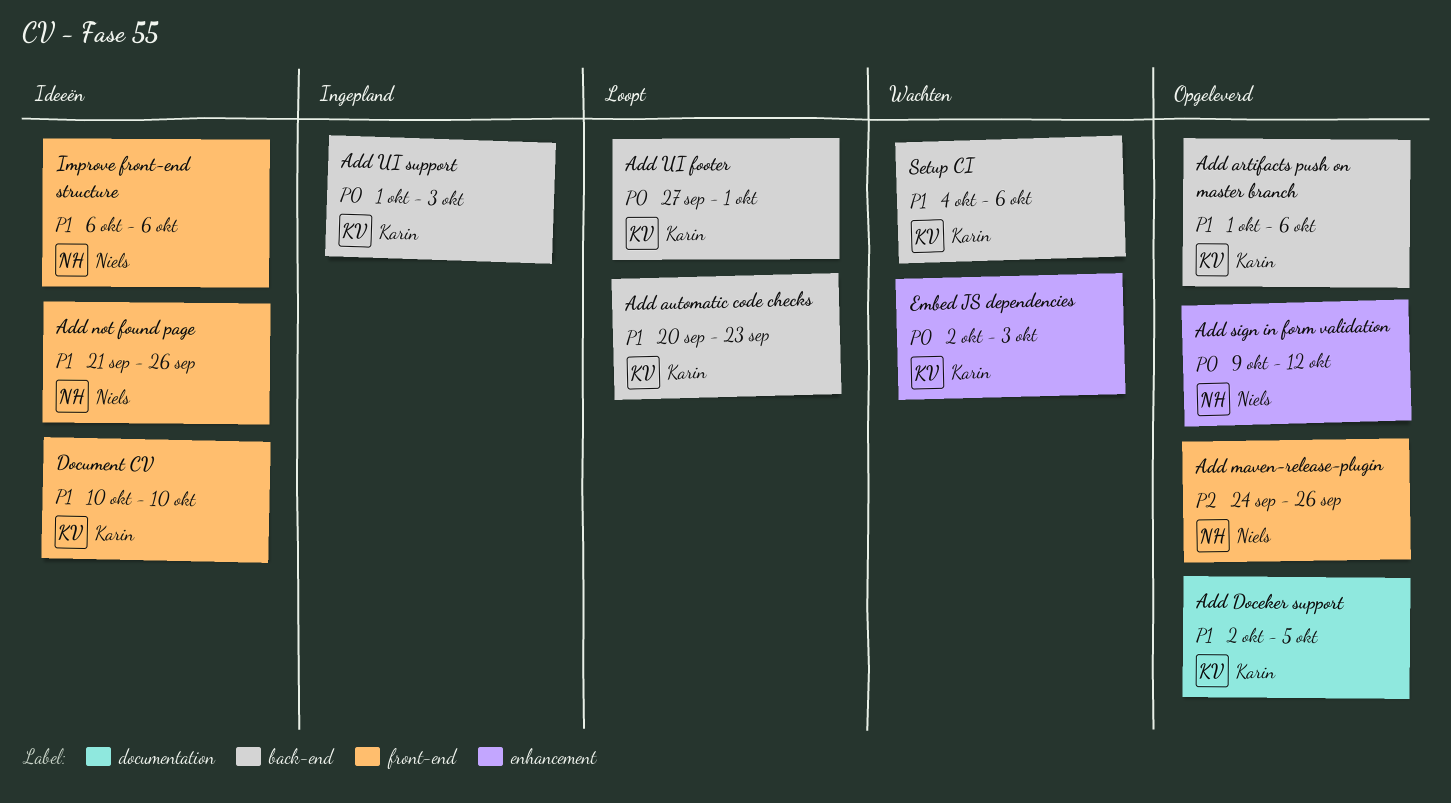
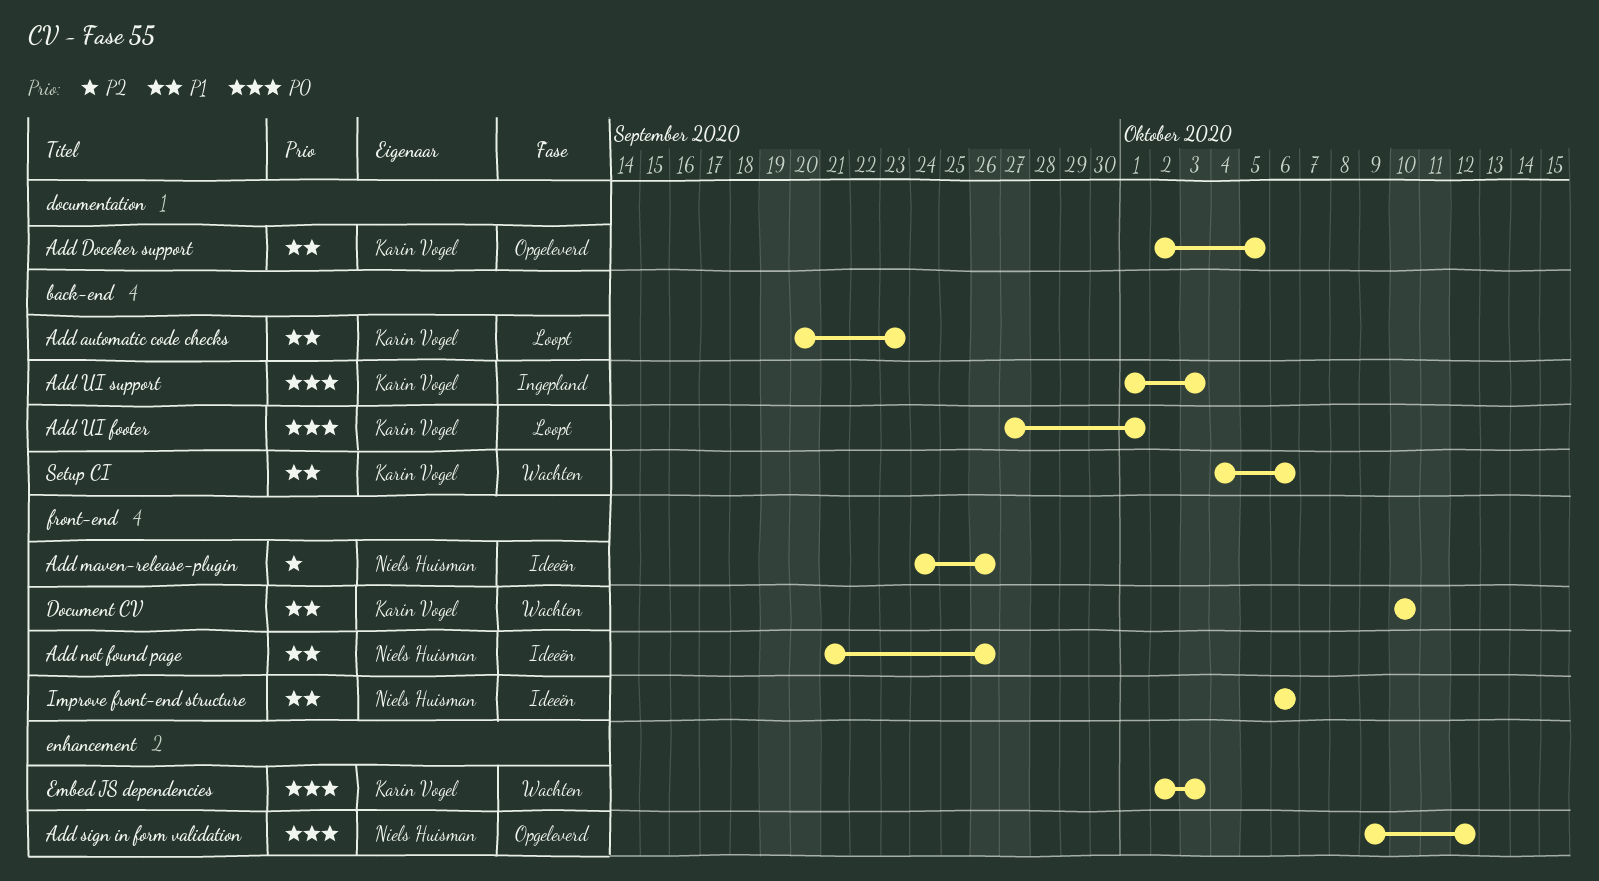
Add artifacts push on master branch: present -> none
Add maven-release-plugin, status: Opgeleverd -> Ideeën
Document CV, status: Ideeën -> Wachten

